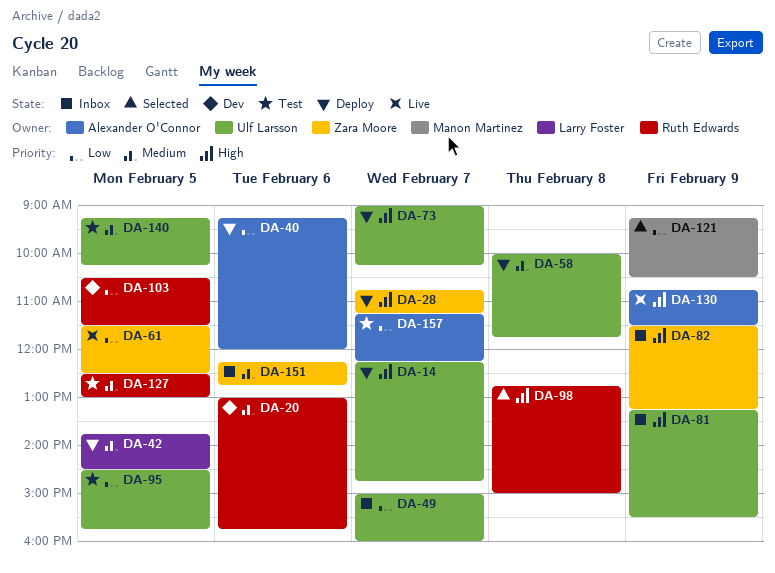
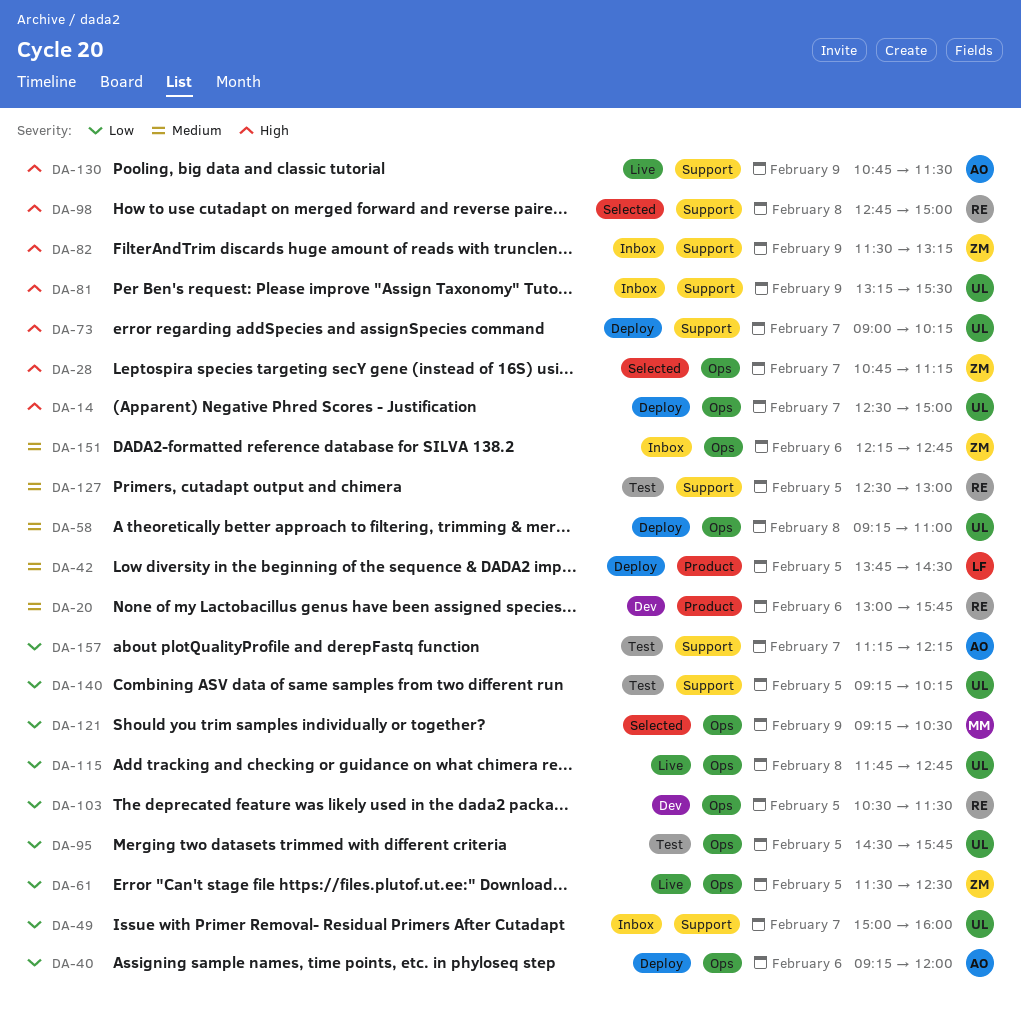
DA-14, begins: 12:15 -> 12:30
DA-14, ends: 14:45 -> 15:00
DA-28, status: Deploy -> Selected
DA-58, begins: 10:00 -> 09:15
DA-58, ends: 11:45 -> 11:00
DA-115: none -> present
DA-140, priority: Medium -> Low

